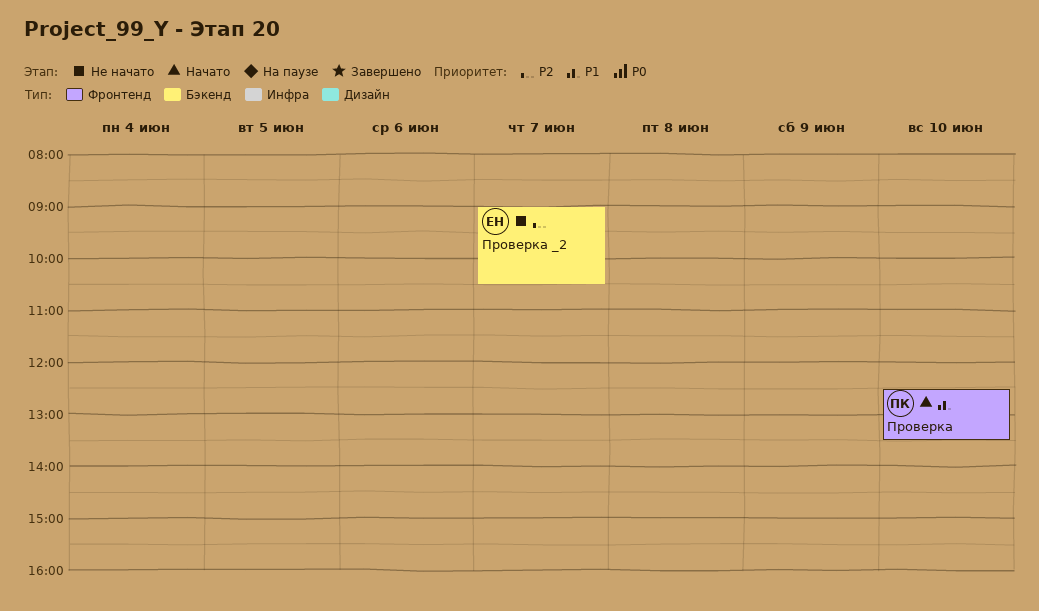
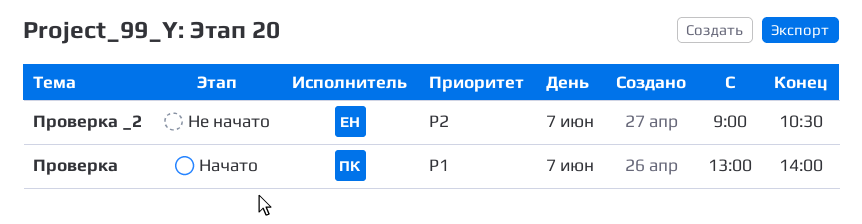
Проверка, day: Jun 10 -> Jun 7
Проверка, begins: 12:30 -> 13:00
Проверка, ends: 13:30 -> 14:00

